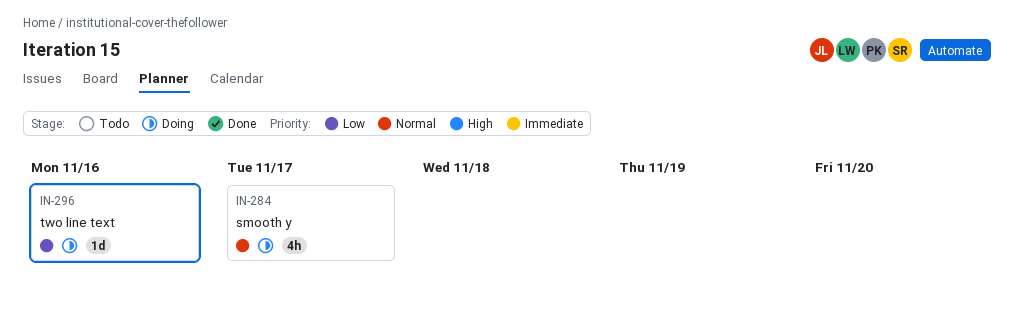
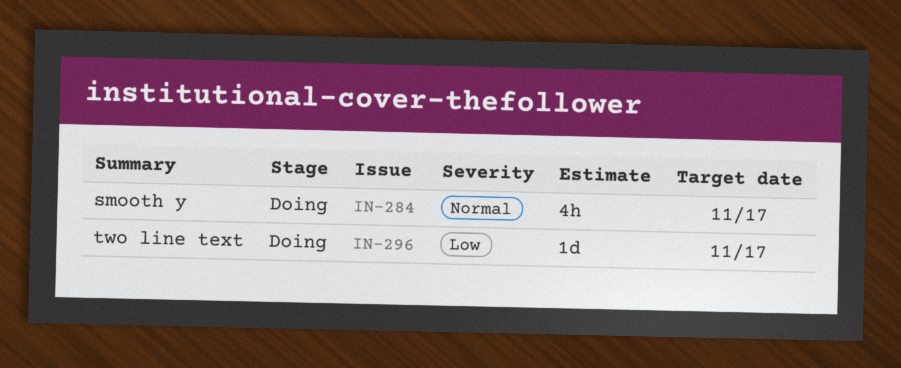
IN-296, due: Nov 16 -> Nov 17

